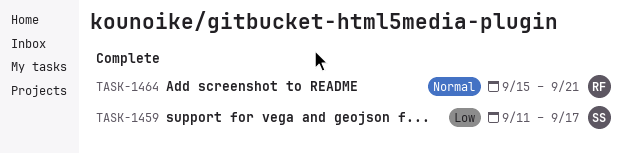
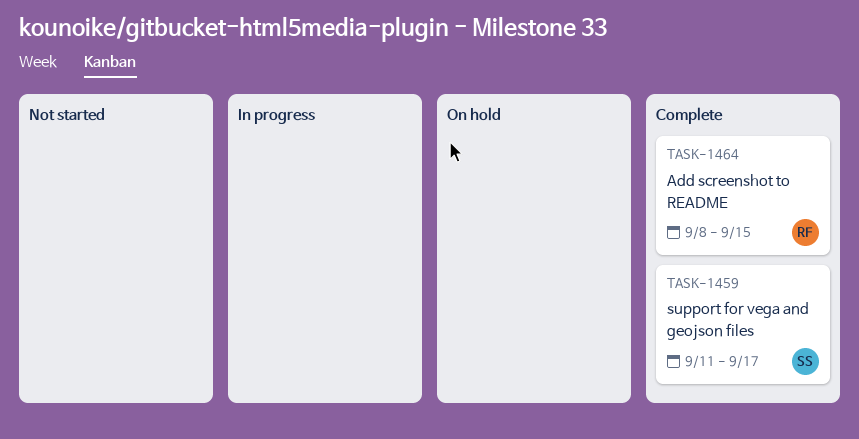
TASK-1464, start: Sep 15 -> Sep 8
TASK-1464, due: Sep 21 -> Sep 15

